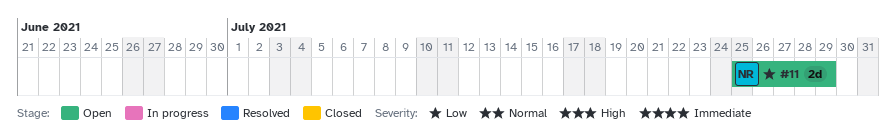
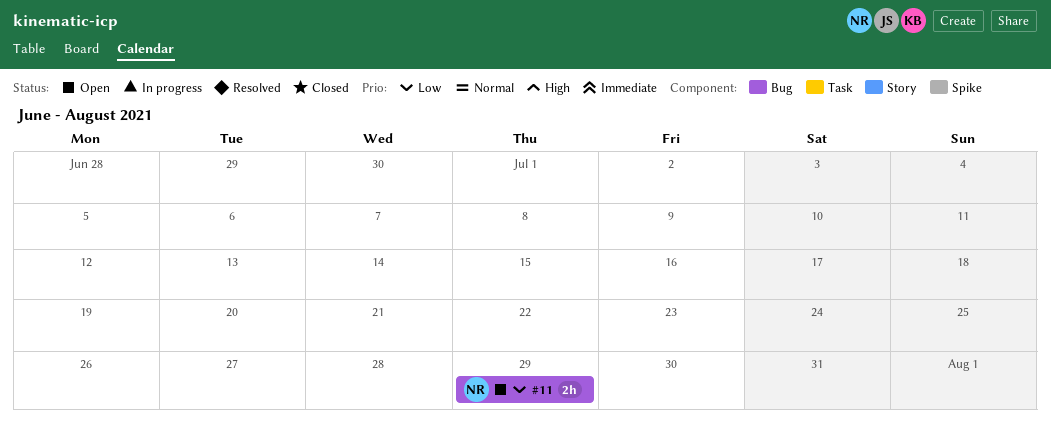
#11, estimate: 2d -> 2h
#11, start: Jul 25 -> Jul 29

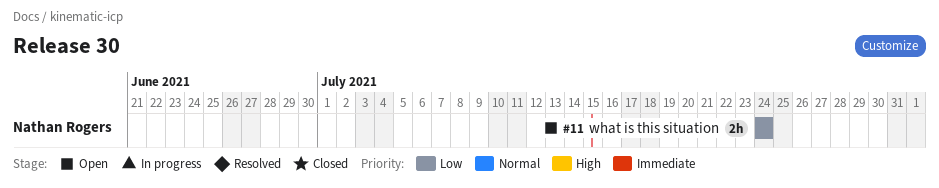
#11, start: Jul 29 -> Jul 24
#11, due: Jul 29 -> Jul 24

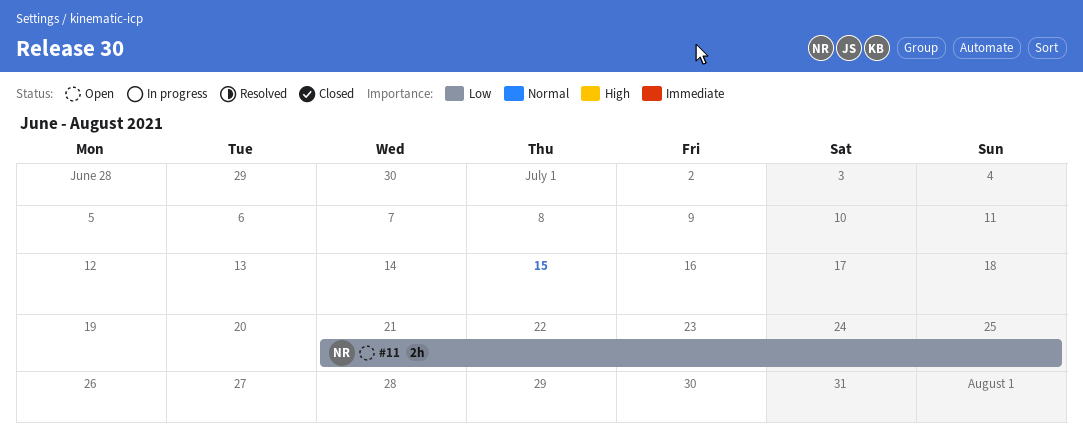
#11, start: Jul 24 -> Jul 21
#11, due: Jul 24 -> Jul 25

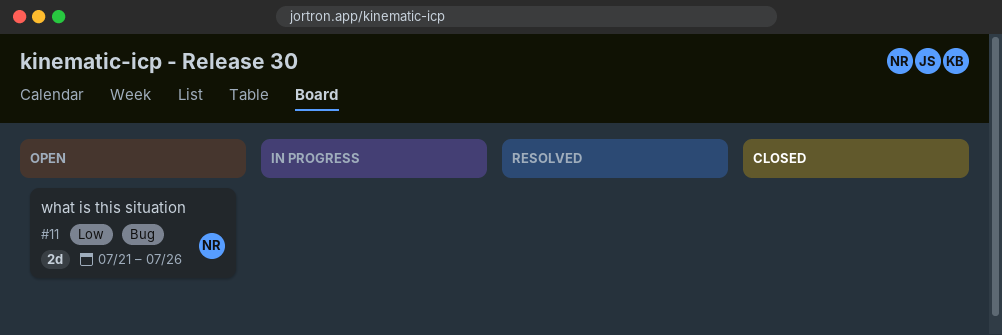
#11, estimate: 2h -> 2d
#11, due: Jul 25 -> Jul 26

